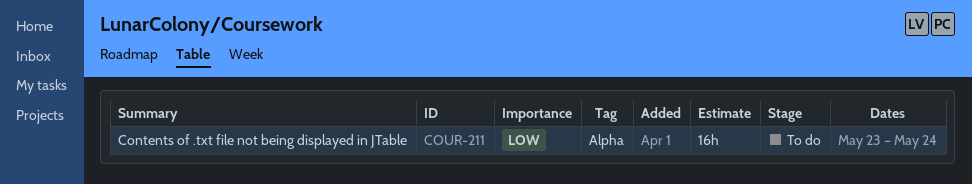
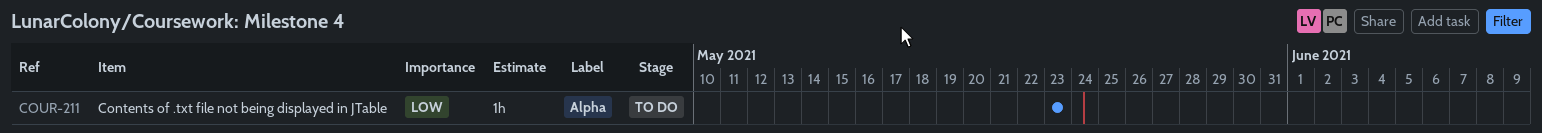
COUR-211, estimate: 16h -> 1h
COUR-211, due: May 24 -> May 23

